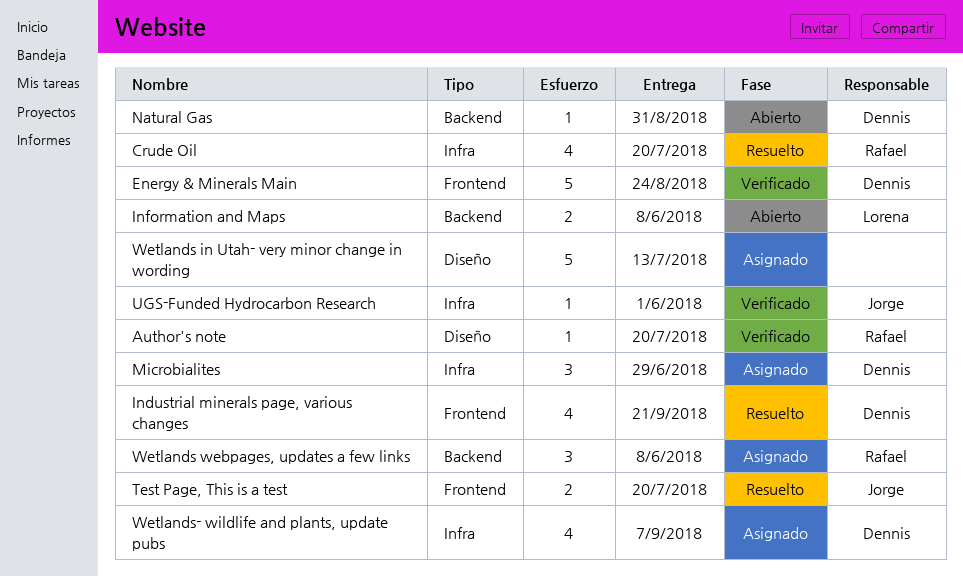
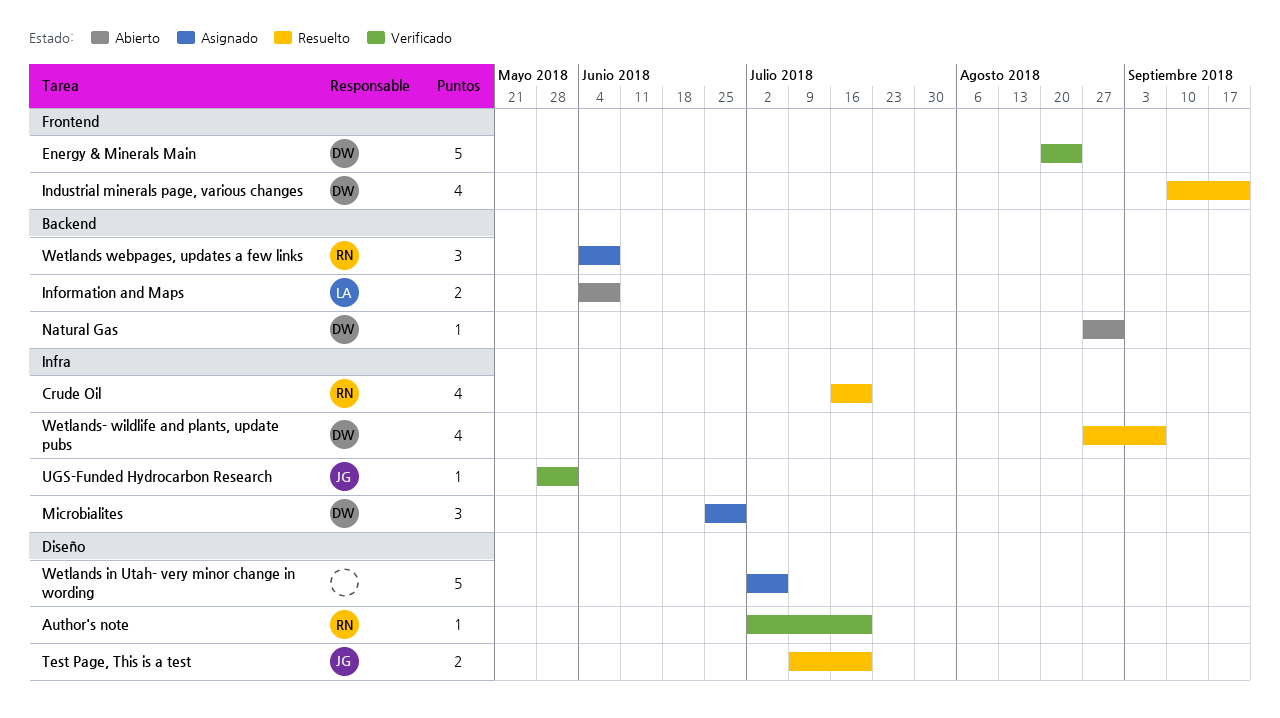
Test Page, This is a test, label: Frontend -> Diseño
Wetlands in Utah- very minor change in wording, due: Jul 13 -> Jul 6
Wetlands- wildlife and plants, update pubs, status: Asignado -> Resuelto

